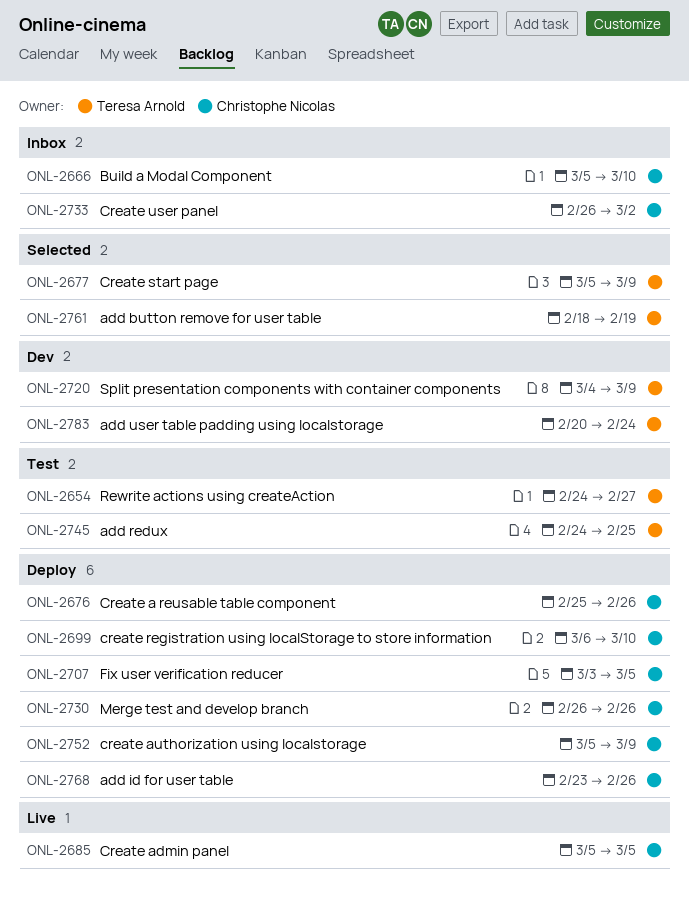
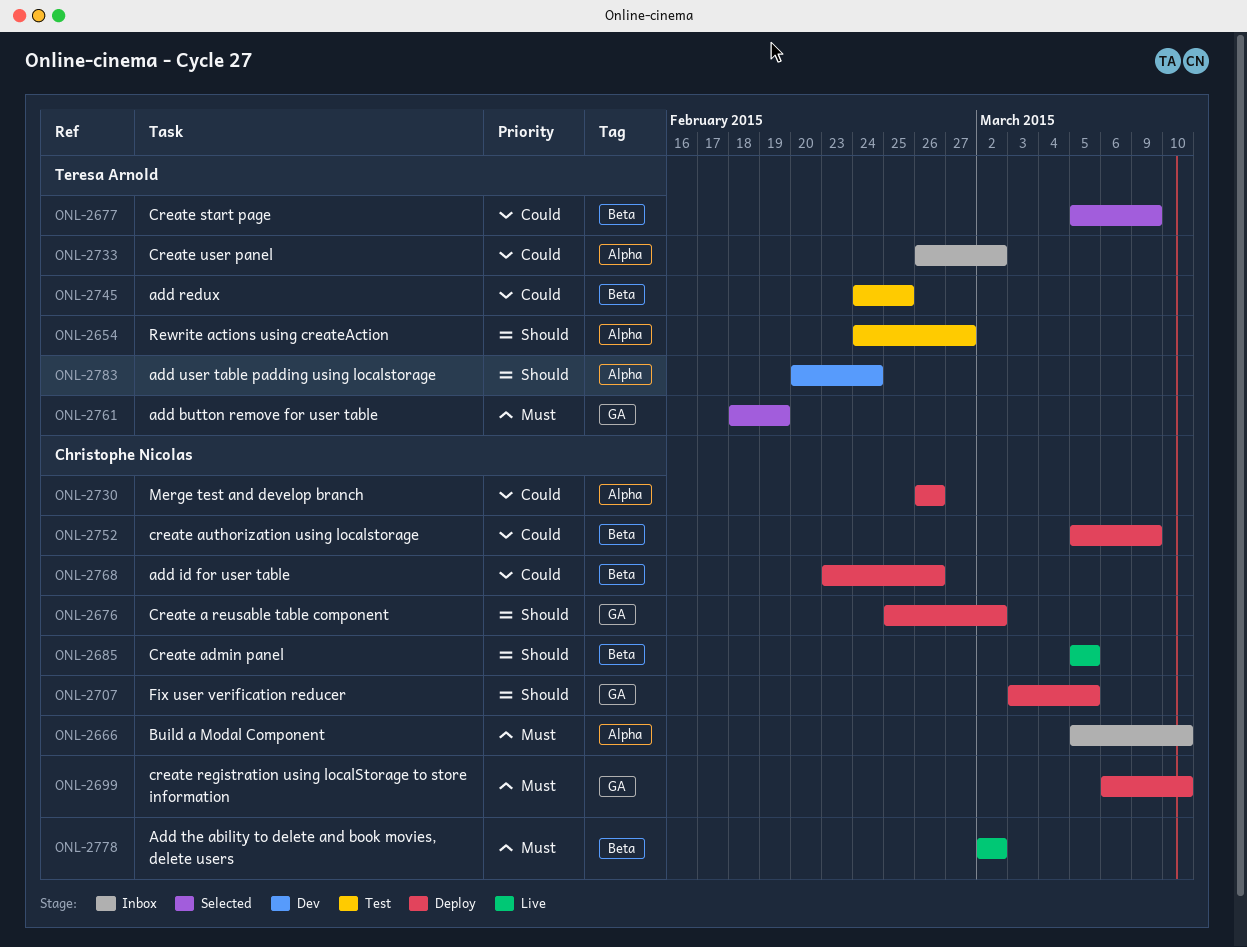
ONL-2676, due: Feb 26 -> Mar 2
ONL-2720: present -> none
ONL-2733, owner: Christophe Nicolas -> Teresa Arnold
ONL-2778: none -> present

